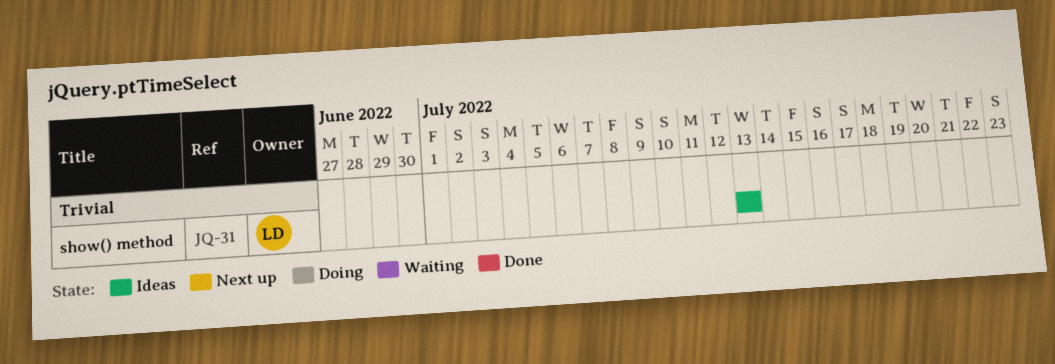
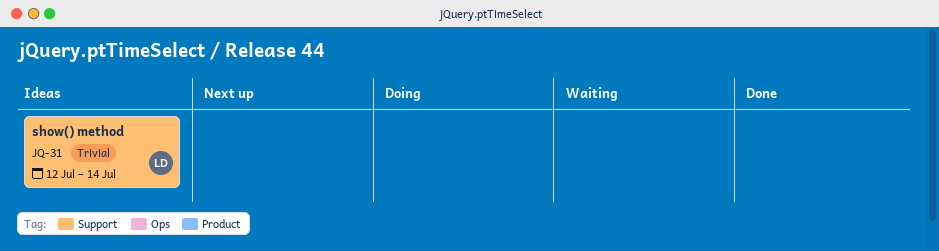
JQ-31, start: Jul 13 -> Jul 12
JQ-31, due: Jul 13 -> Jul 14

